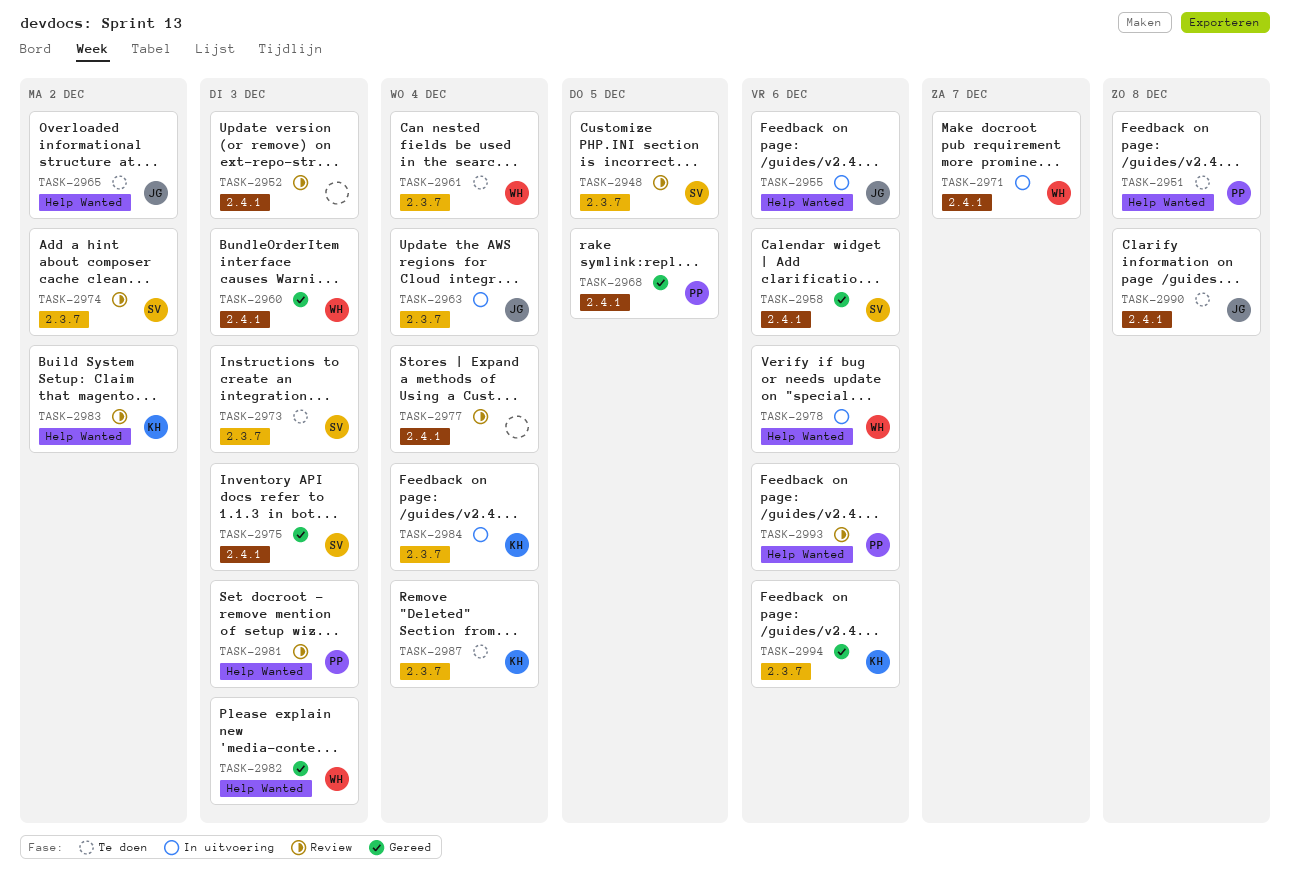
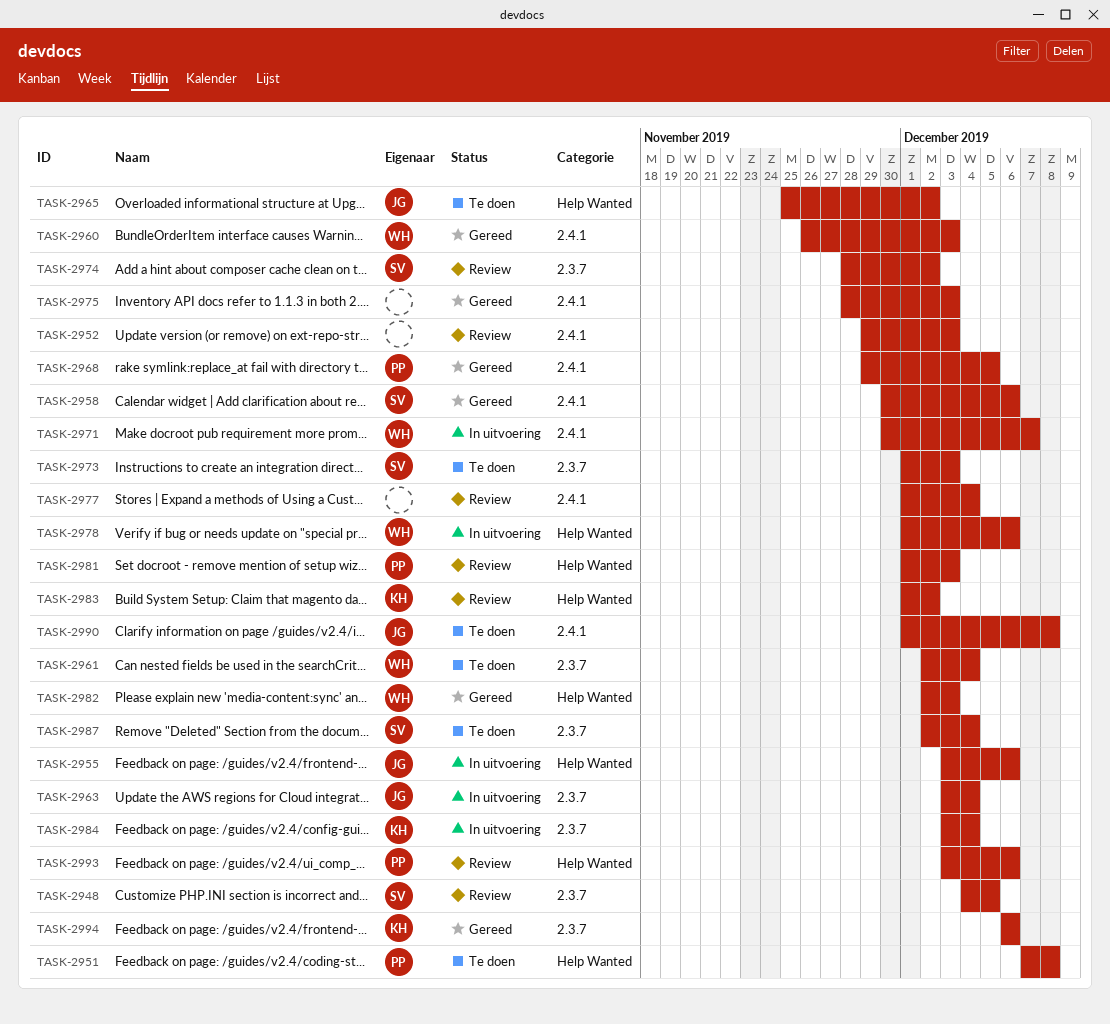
TASK-2975, owner: SV -> none
TASK-2987, owner: KH -> SV

